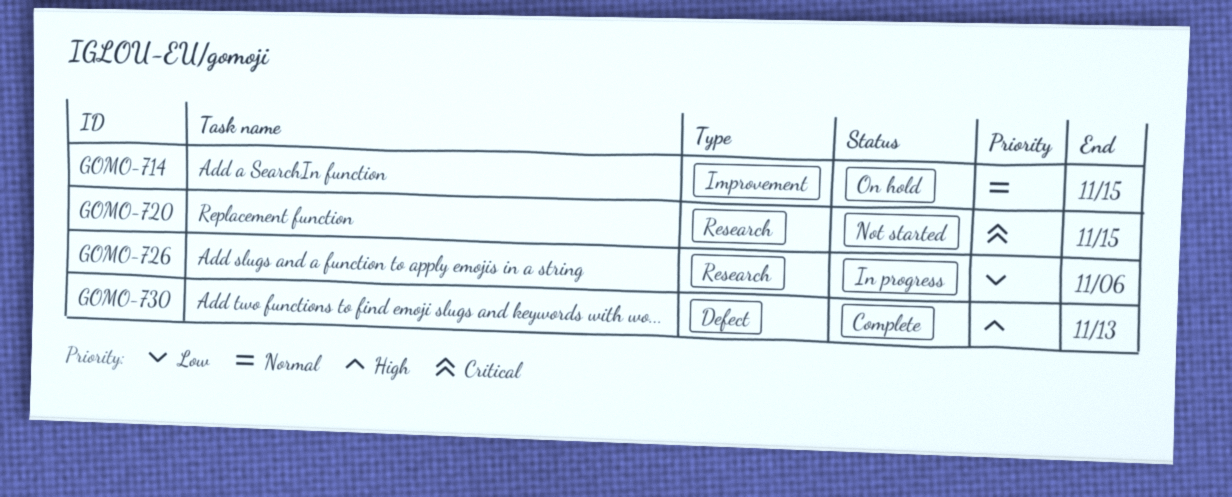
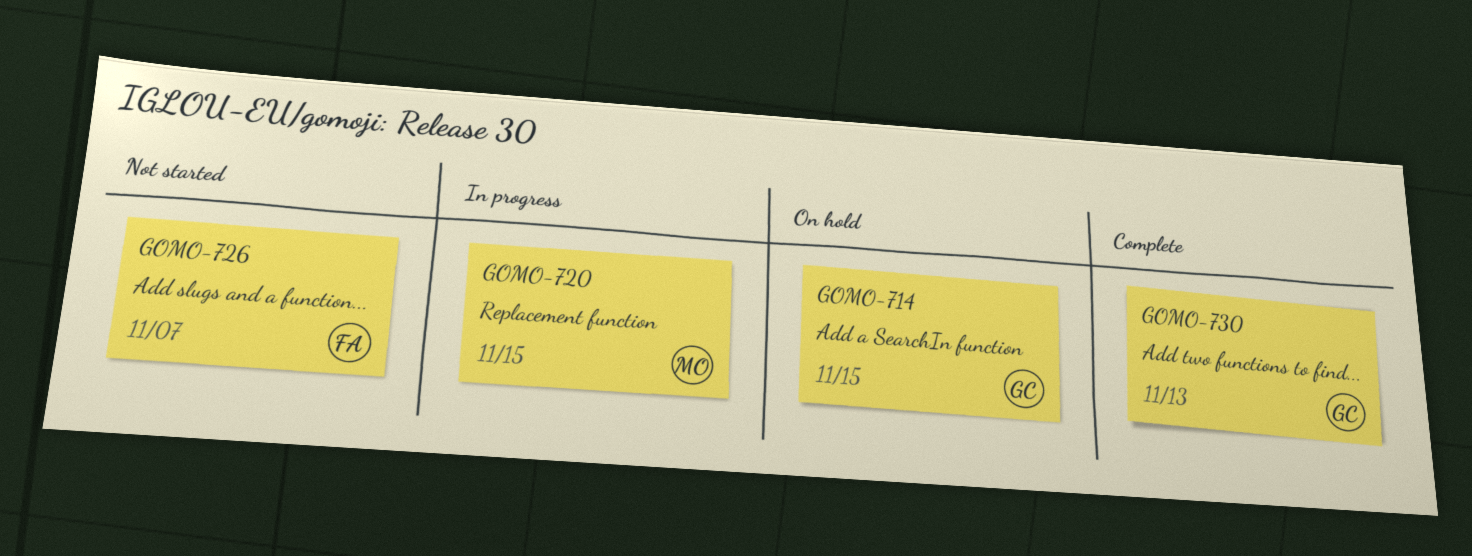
GOMO-720, status: Not started -> In progress
GOMO-726, status: In progress -> Not started
GOMO-726, due: Nov 6 -> Nov 7

